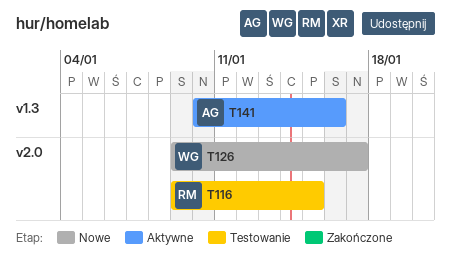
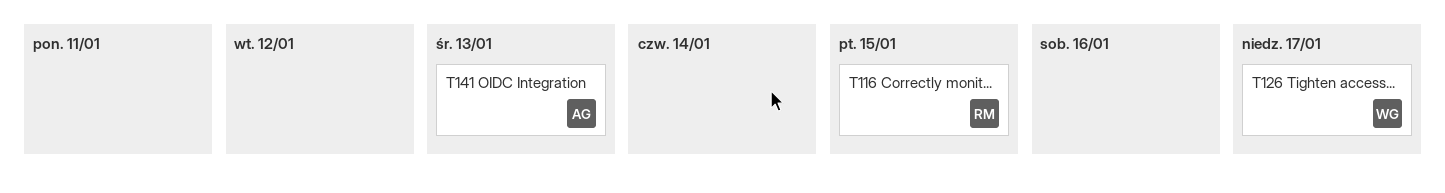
T141, due: Jan 16 -> Jan 13

